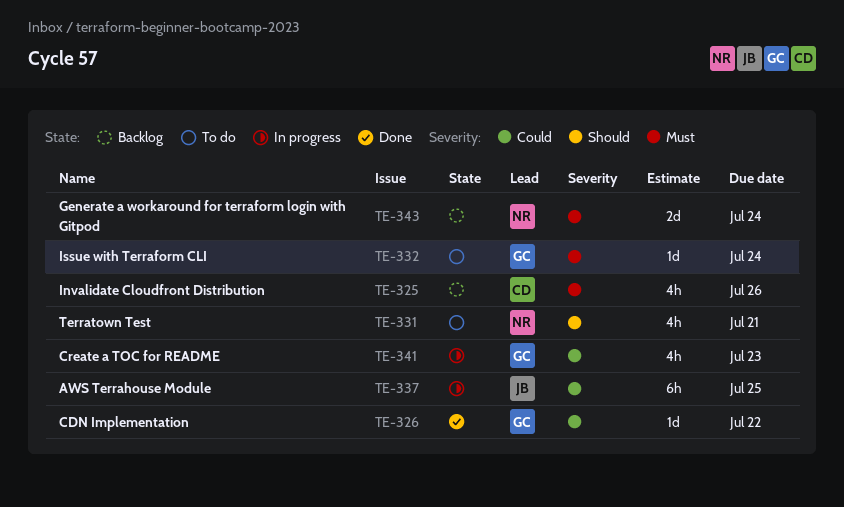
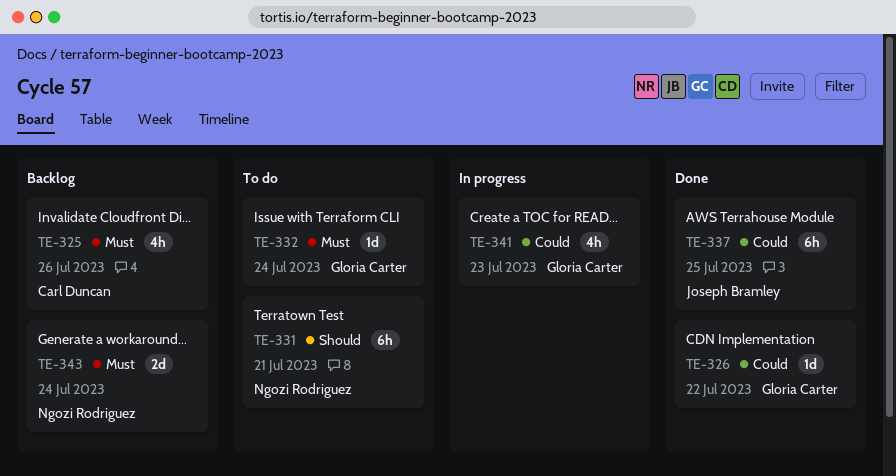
TE-331, estimate: 4h -> 6h
TE-337, status: In progress -> Done

